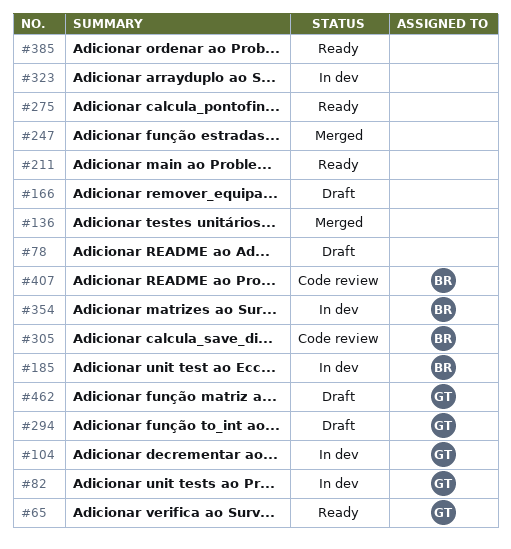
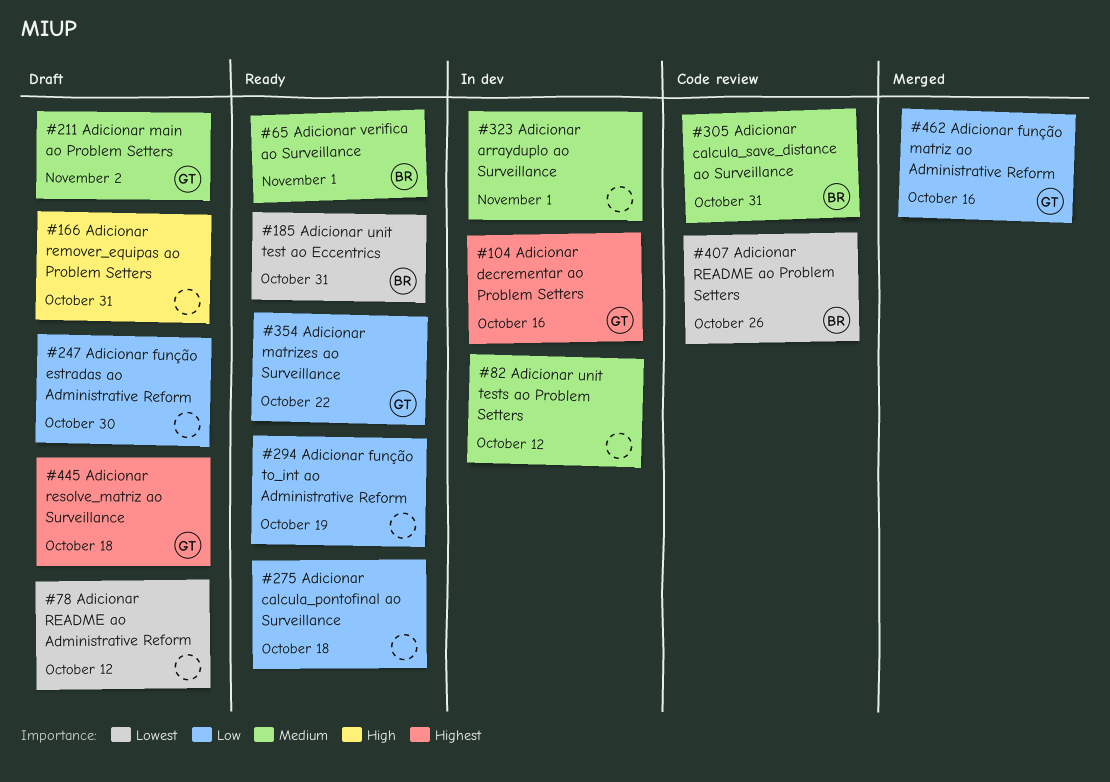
#65, owner: GT -> BR
#82, owner: GT -> none
#136: present -> none
#185, status: In dev -> Ready
#211, status: Ready -> Draft
#211, owner: none -> GT
#247, status: Merged -> Draft
#294, status: Draft -> Ready
#294, owner: GT -> none
#354, status: In dev -> Ready
#354, owner: BR -> GT
#385: present -> none
#445: none -> present
#462, status: Draft -> Merged

